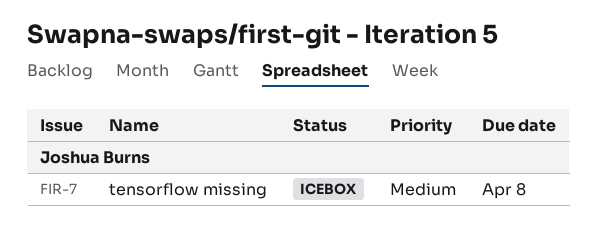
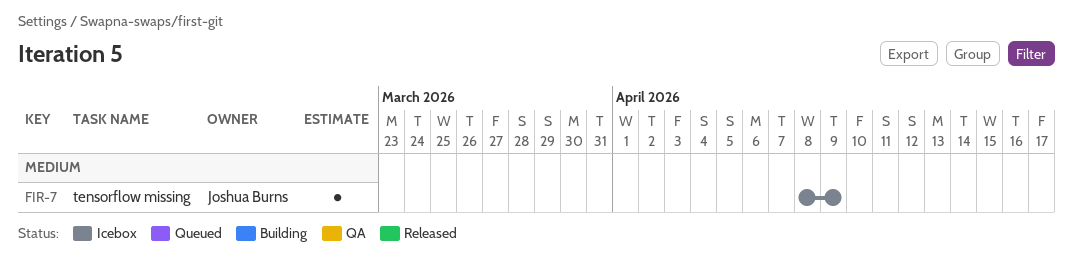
FIR-7, due: Apr 8 -> Apr 9

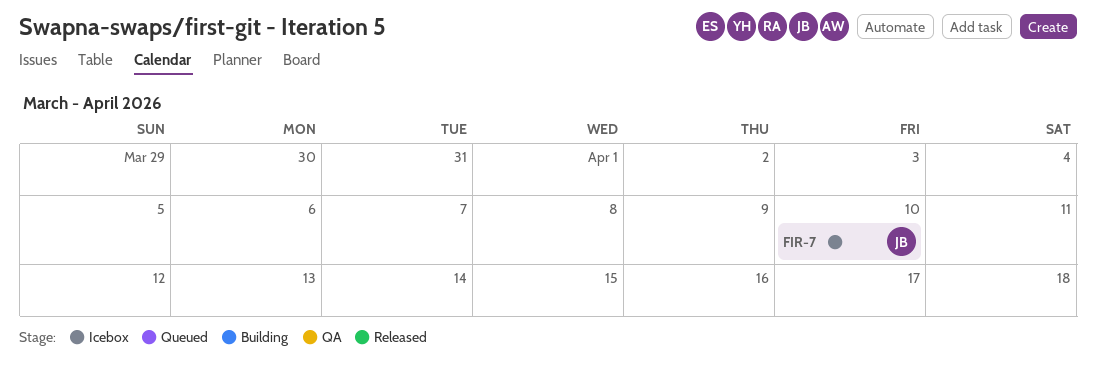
FIR-7, due: Apr 9 -> Apr 10

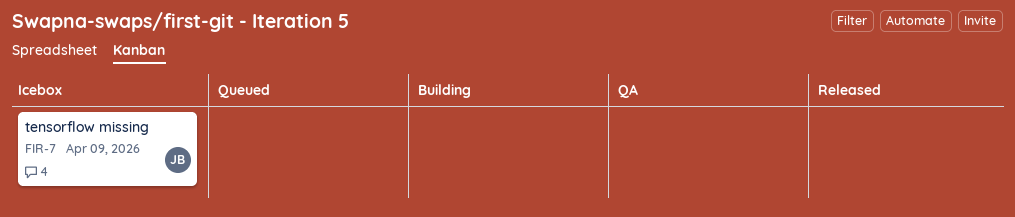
FIR-7, due: Apr 10 -> Apr 9

